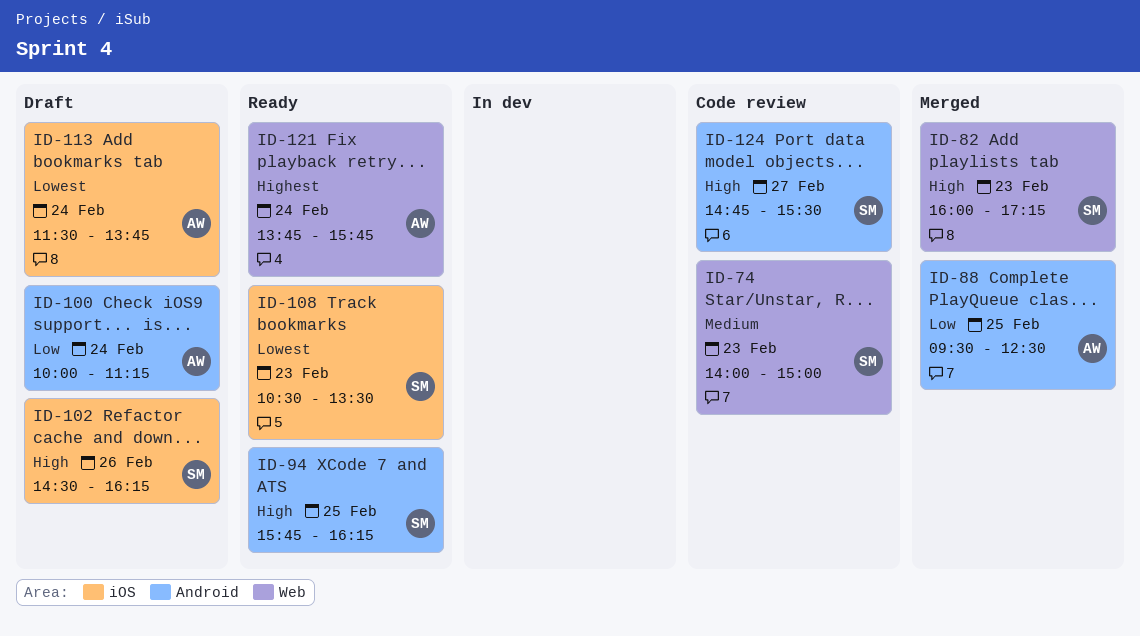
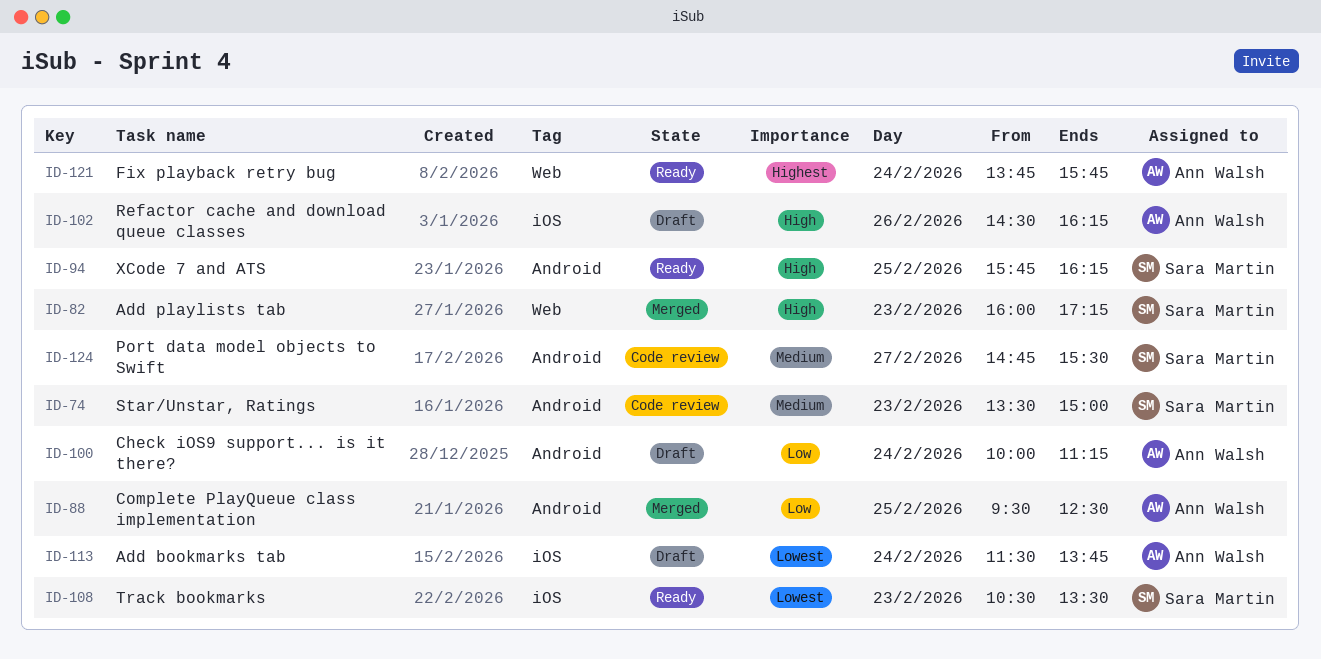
ID-74, label: Web -> Android
ID-74, begins: 14:00 -> 13:30
ID-102, owner: Sara Martin -> Ann Walsh
ID-124, priority: High -> Medium

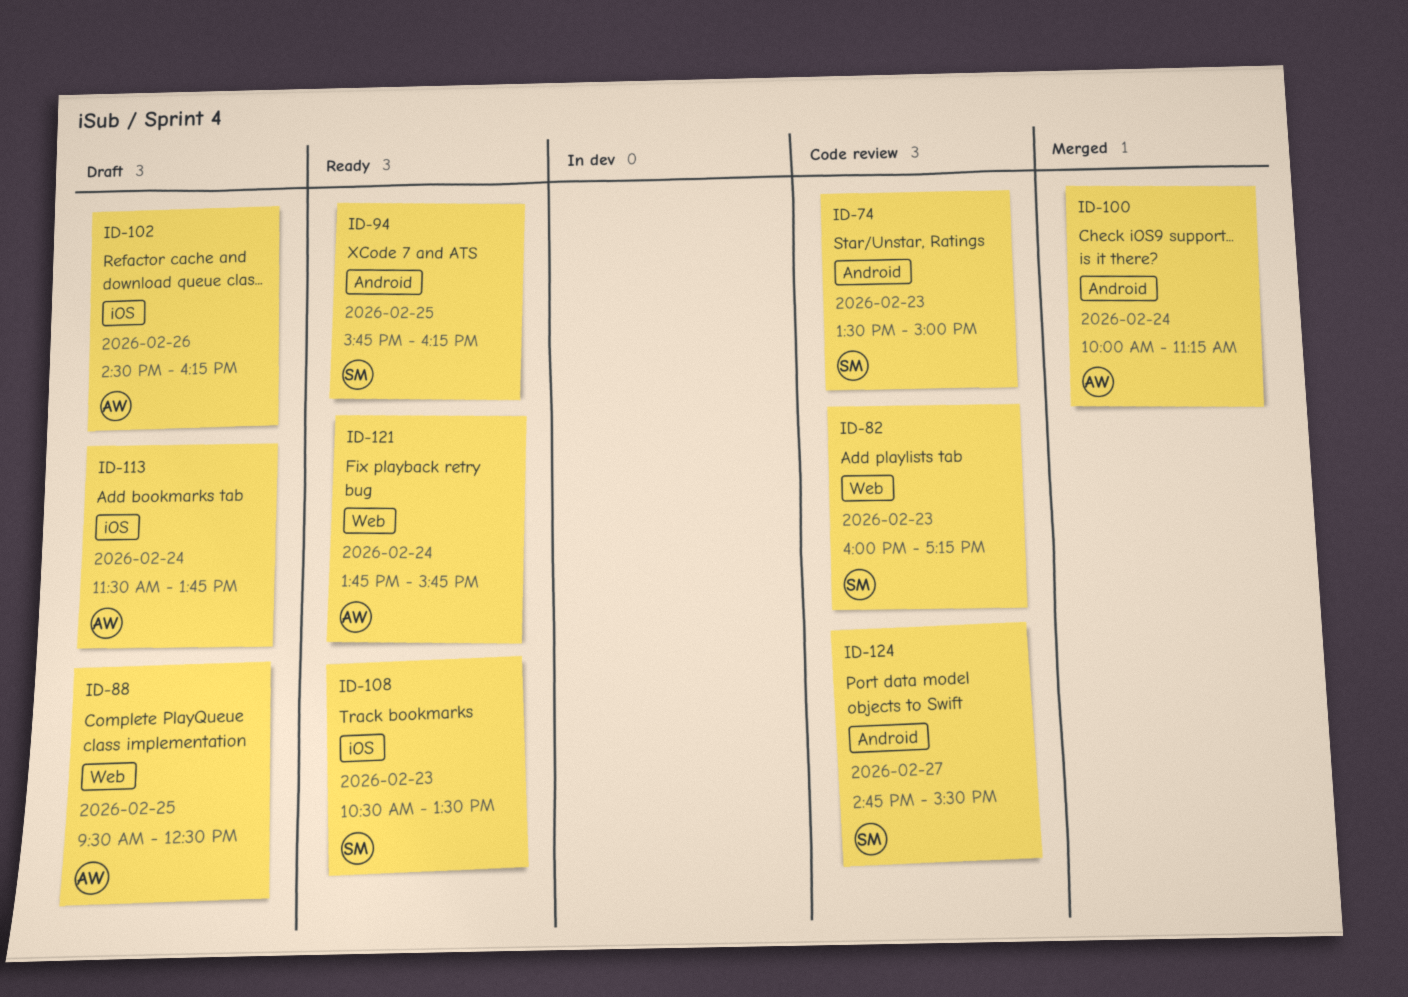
ID-82, status: Merged -> Code review
ID-88, status: Merged -> Draft
ID-88, label: Android -> Web
ID-100, status: Draft -> Merged

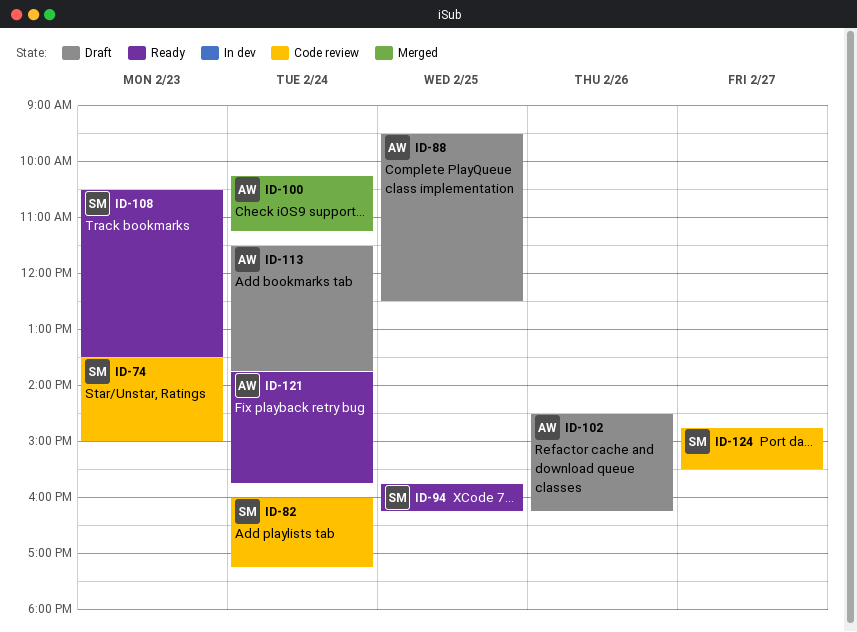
ID-82, day: Feb 23 -> Feb 24
ID-100, begins: 10:00 -> 10:15

